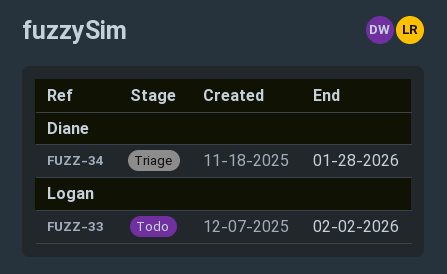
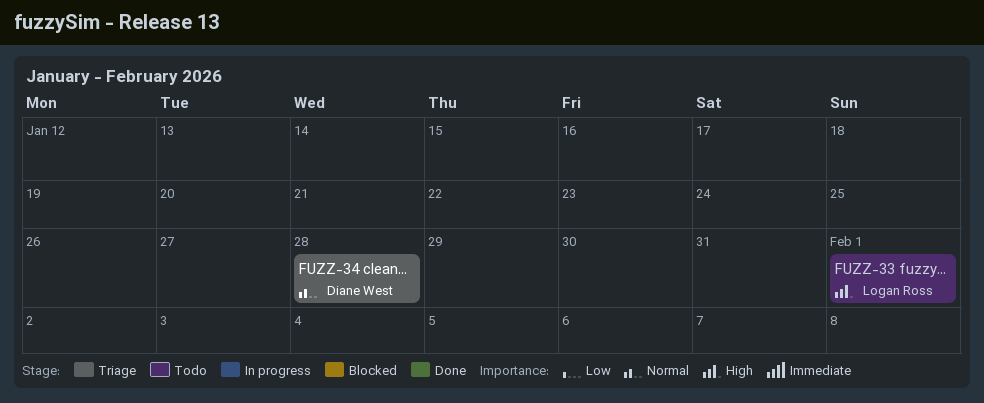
FUZZ-33, due: Feb 2 -> Feb 1

